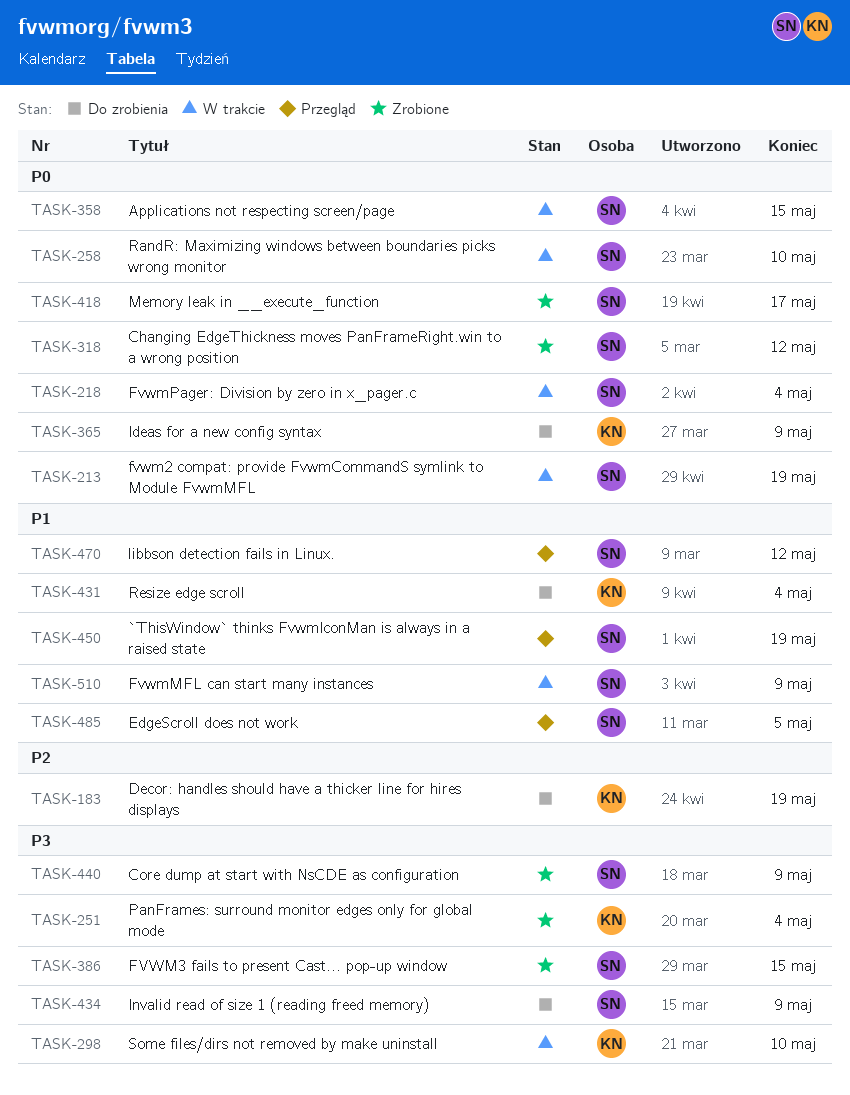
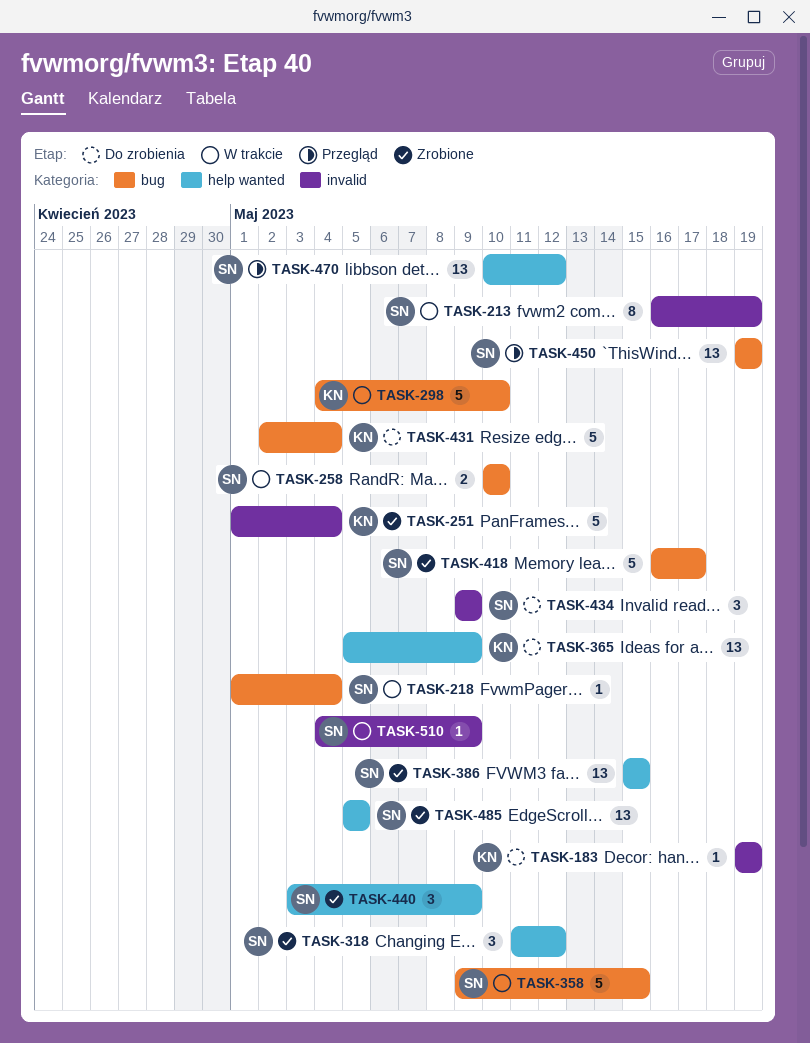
TASK-485, status: Przegląd -> Zrobione

